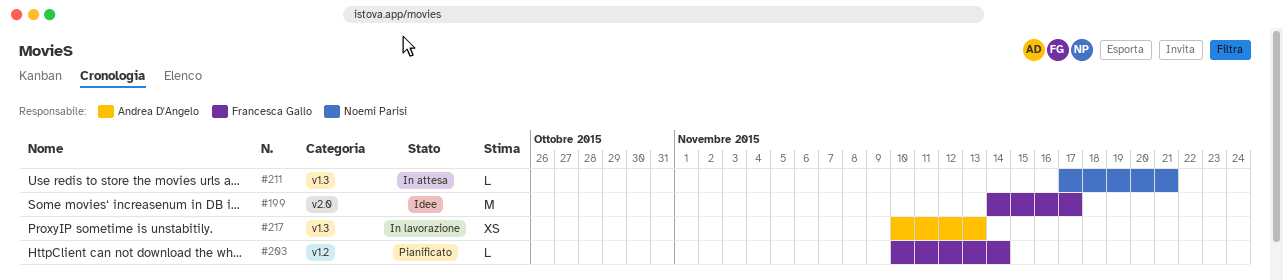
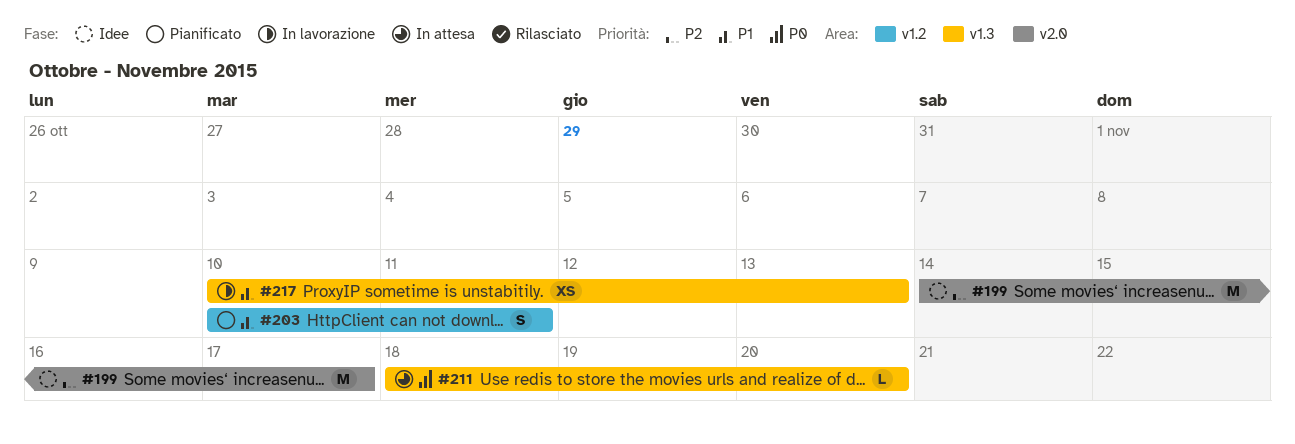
#203, estimate: L -> S
#203, due: Nov 14 -> Nov 11
#211, start: Nov 17 -> Nov 18
#211, due: Nov 21 -> Nov 20

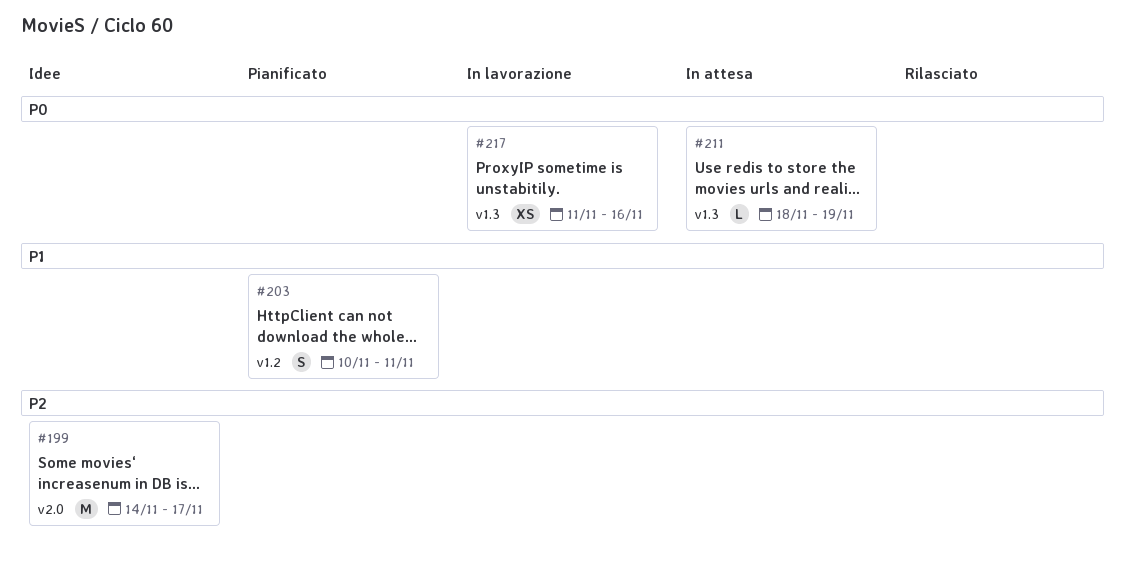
#211, due: Nov 20 -> Nov 19
#217, priority: P1 -> P0
#217, start: Nov 10 -> Nov 11
#217, due: Nov 13 -> Nov 16

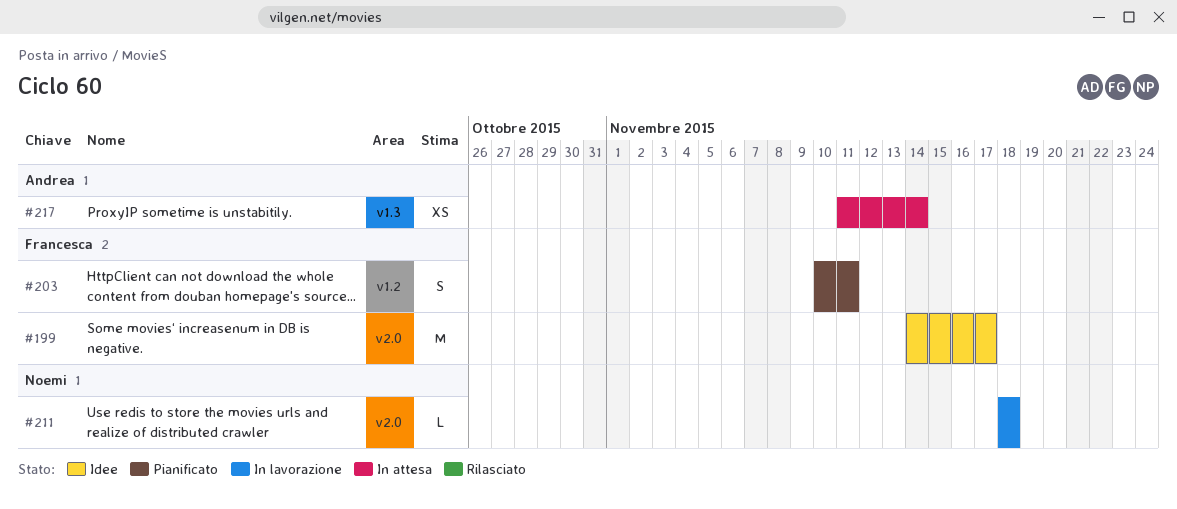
#211, status: In attesa -> In lavorazione
#211, label: v1.3 -> v2.0
#211, due: Nov 19 -> Nov 18
#217, status: In lavorazione -> In attesa
#217, due: Nov 16 -> Nov 14

